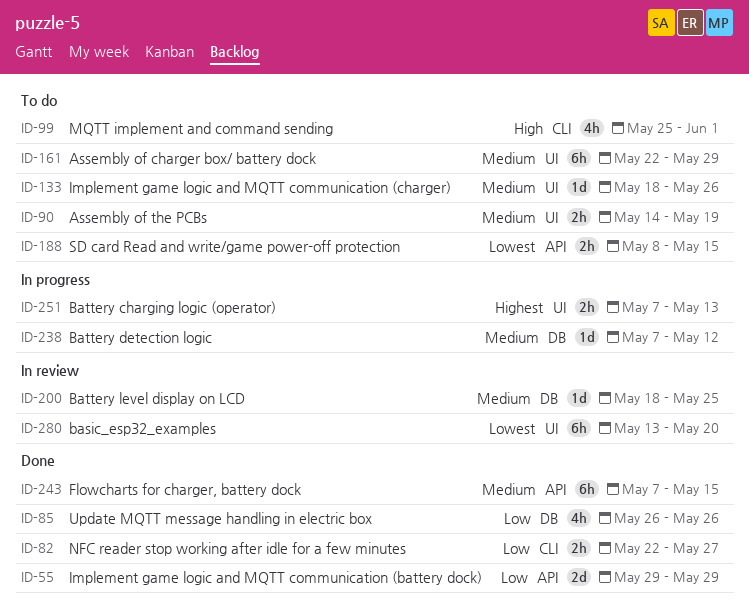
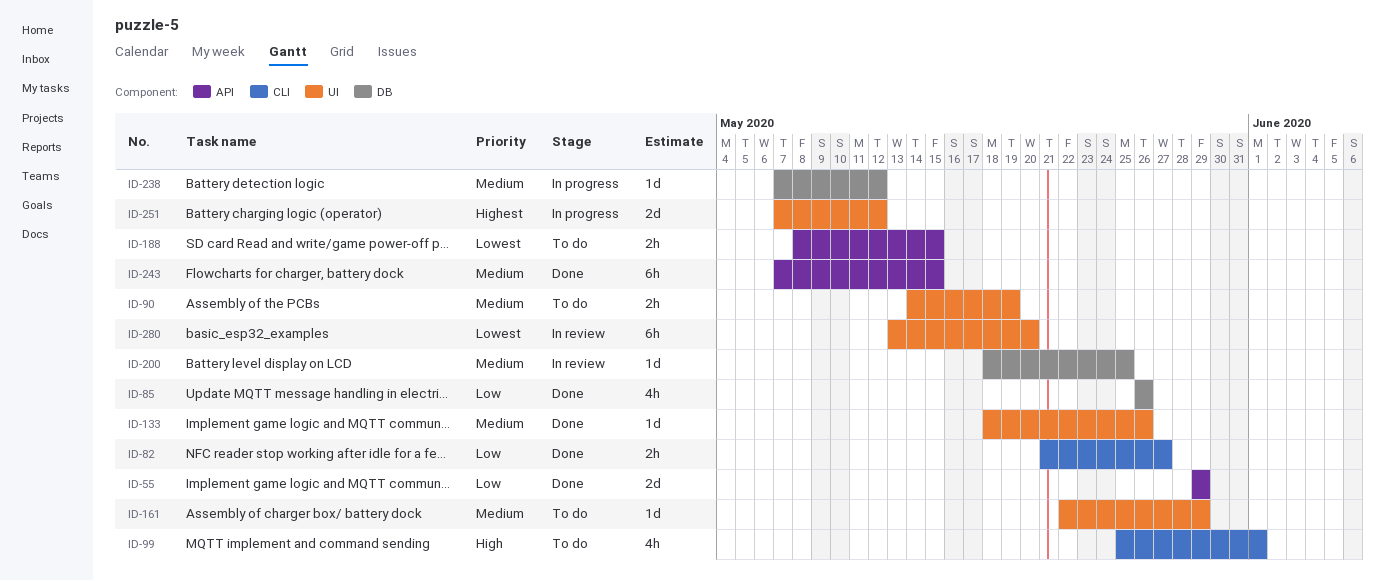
ID-82, start: May 22 -> May 21
ID-133, status: To do -> Done
ID-161, estimate: 6h -> 1d
ID-251, estimate: 2h -> 2d
ID-251, due: May 13 -> May 12

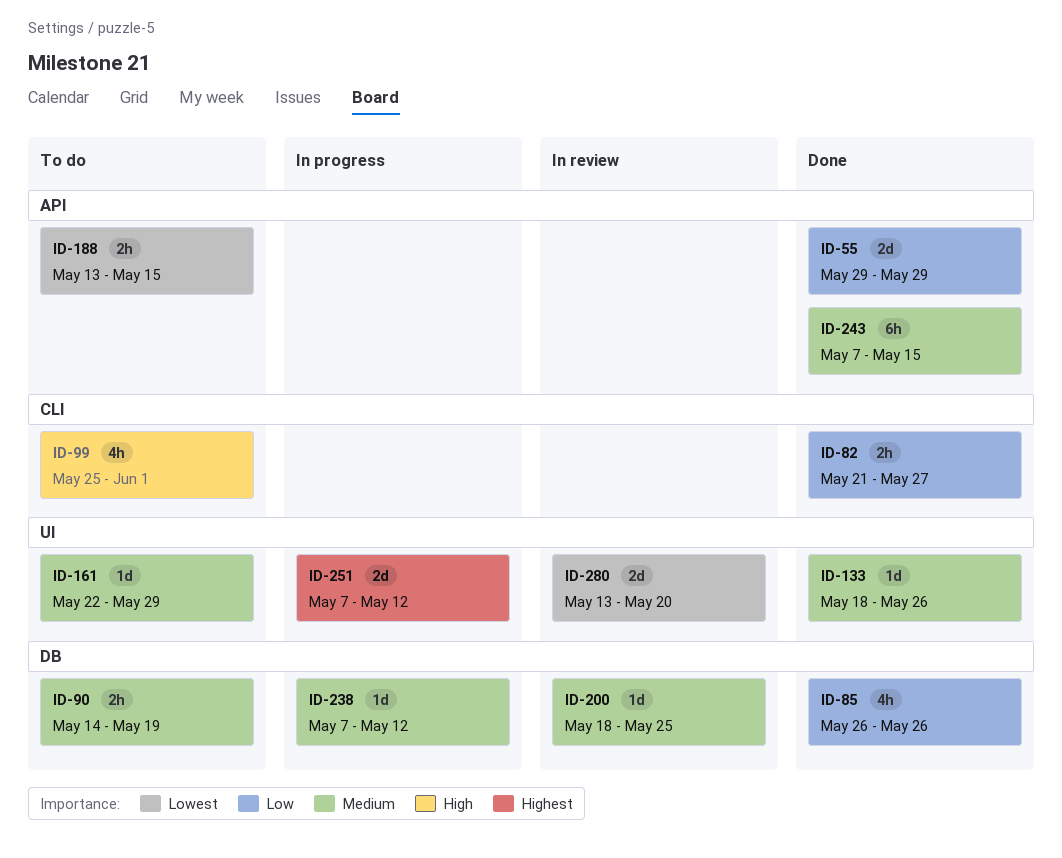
ID-90, label: UI -> DB
ID-188, start: May 8 -> May 13
ID-280, estimate: 6h -> 2d

